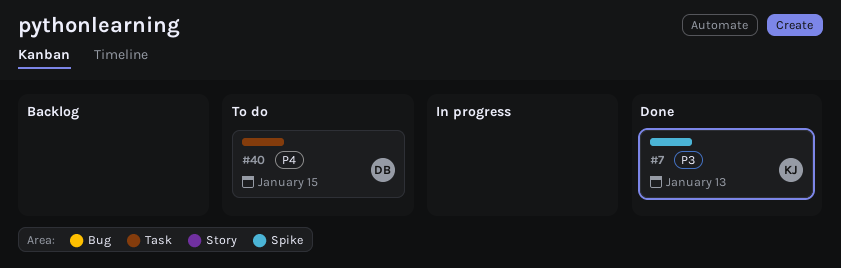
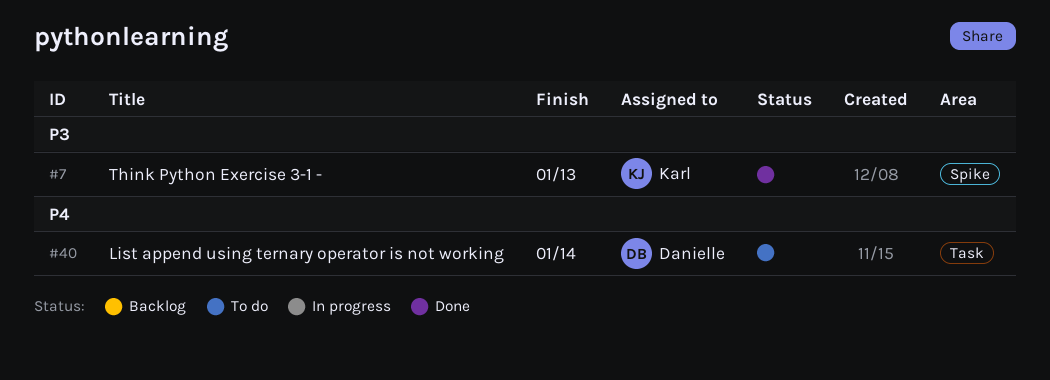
#40, due: Jan 15 -> Jan 14

